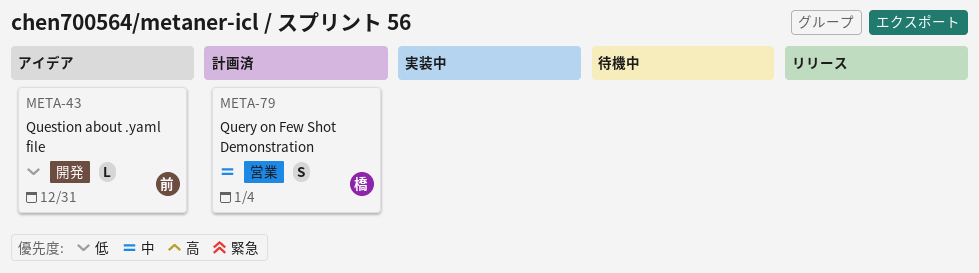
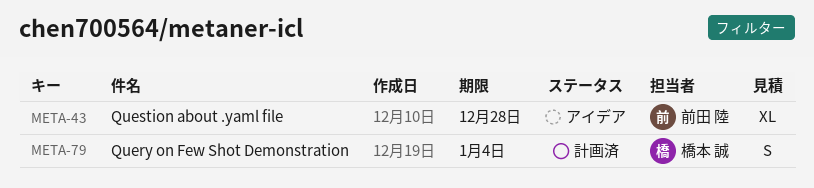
META-43, estimate: L -> XL
META-43, due: Dec 31 -> Dec 28

